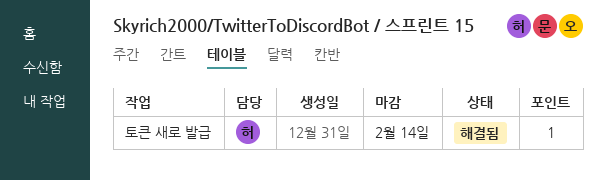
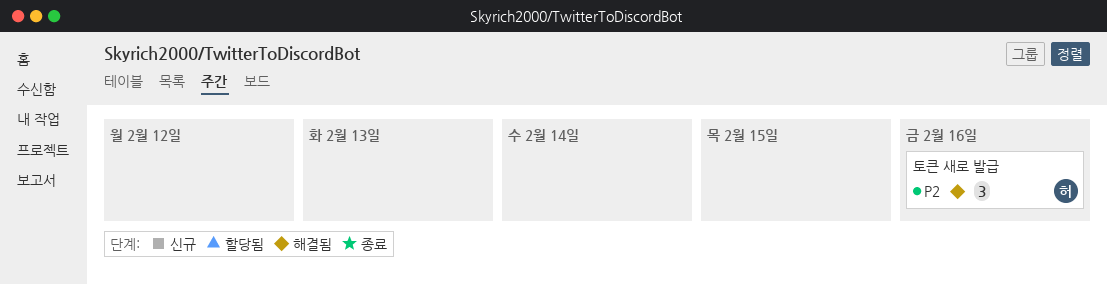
토큰 새로 발급, estimate: 1 -> 3
토큰 새로 발급, due: Feb 14 -> Feb 16

